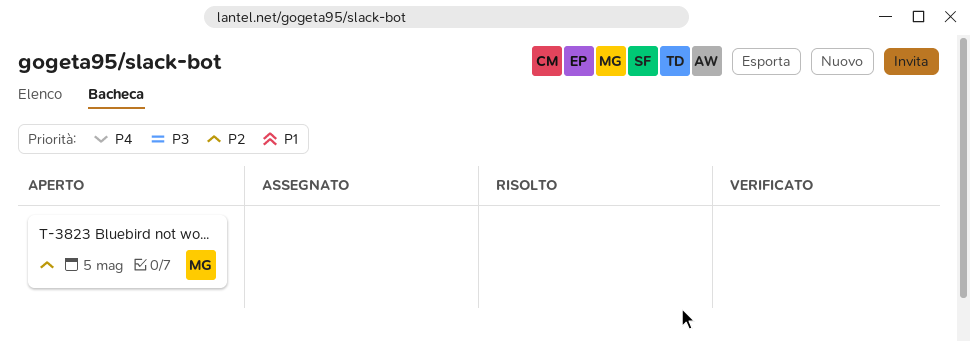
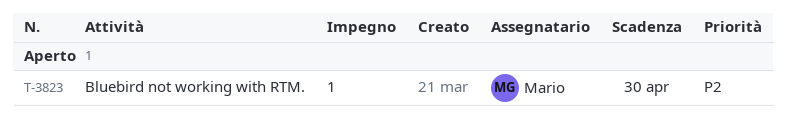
T-3823, due: May 5 -> Apr 30

